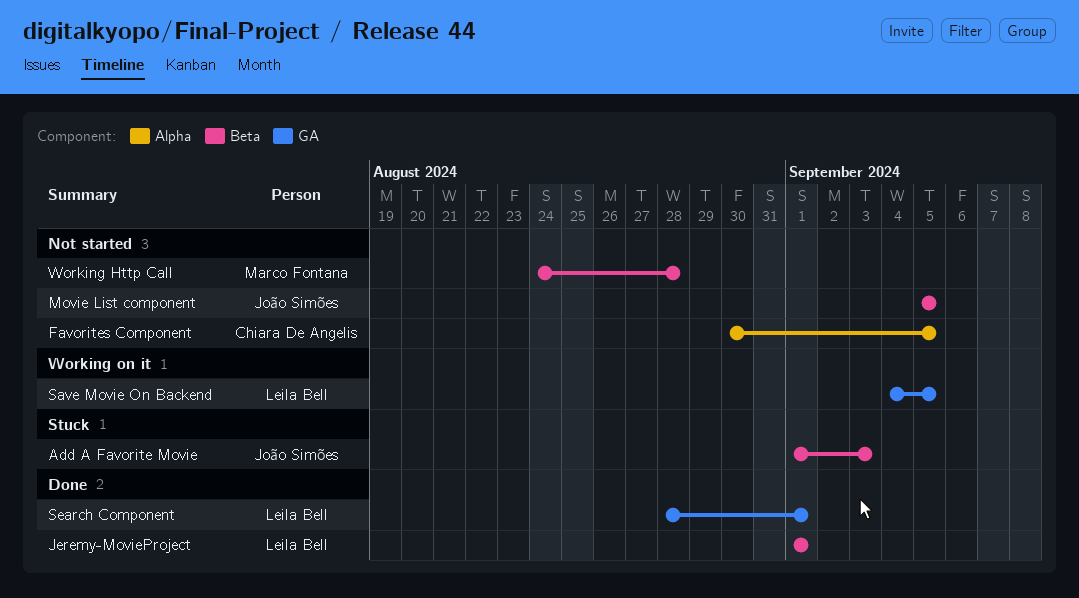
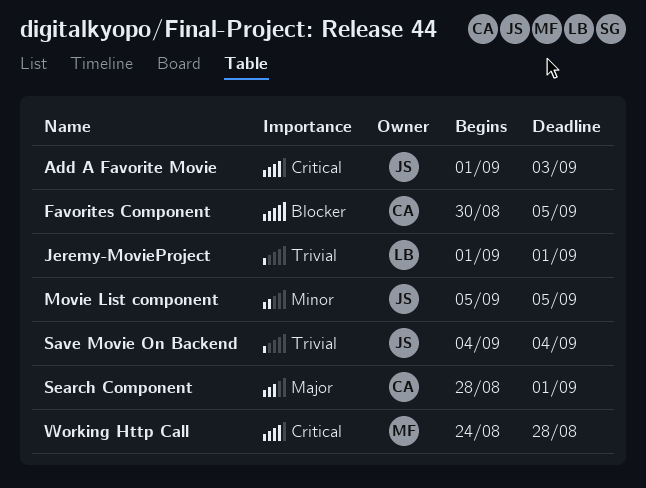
Save Movie On Backend, owner: Leila Bell -> João Simões
Save Movie On Backend, due: Sep 5 -> Sep 4
Search Component, owner: Leila Bell -> Chiara De Angelis

